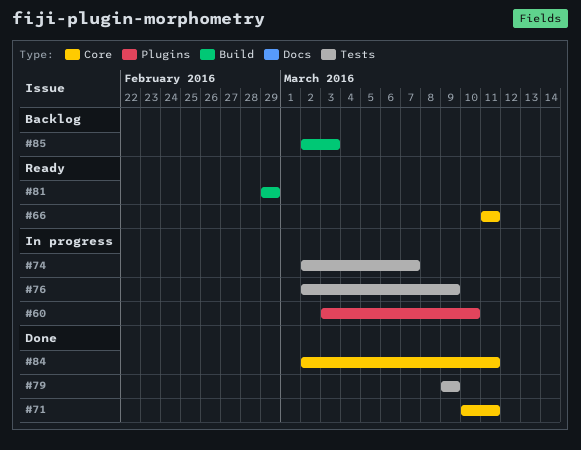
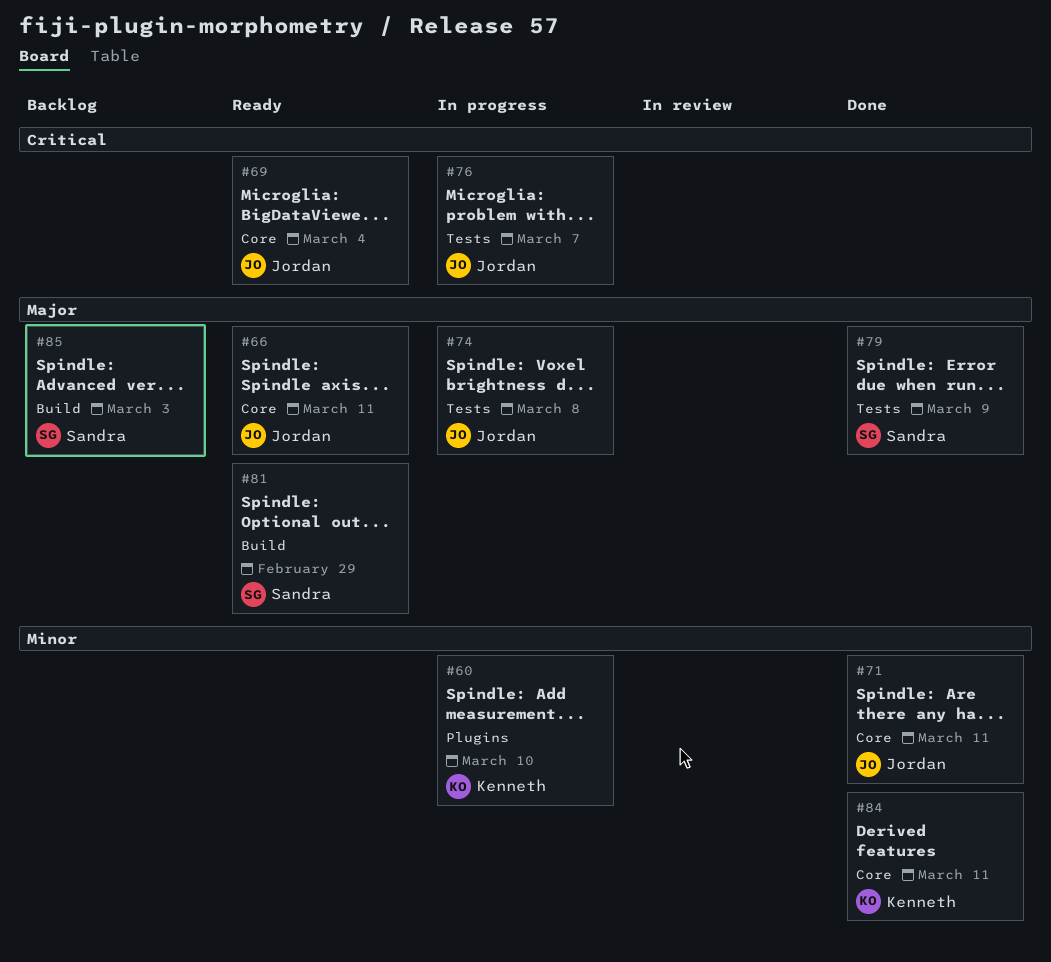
#69: none -> present
#74, due: Mar 7 -> Mar 8
#76, due: Mar 9 -> Mar 7

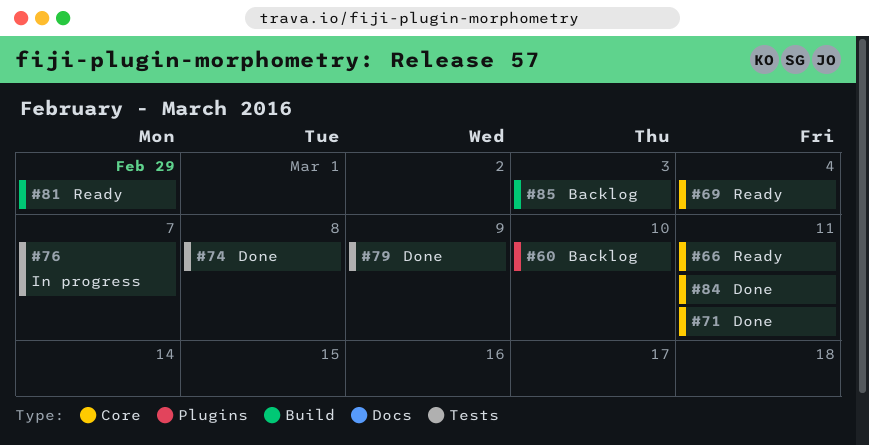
#60, status: In progress -> Backlog
#74, status: In progress -> Done

